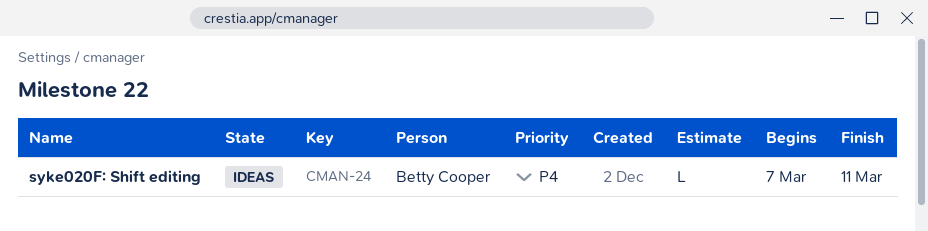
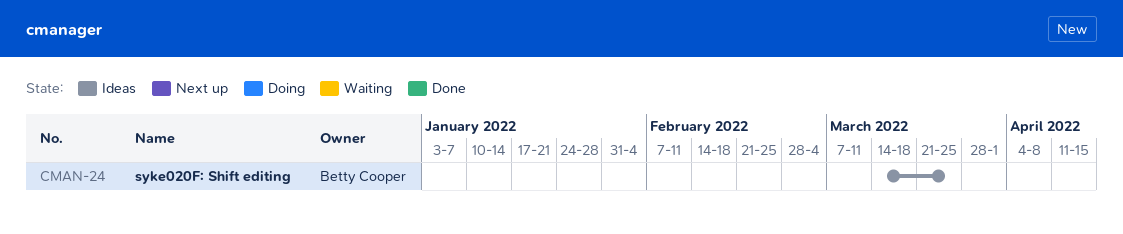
CMAN-24, start: Mar 7 -> Mar 14
CMAN-24, due: Mar 11 -> Mar 25

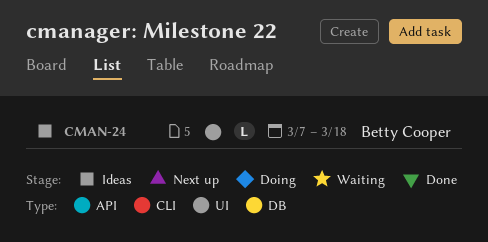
CMAN-24, start: Mar 14 -> Mar 7
CMAN-24, due: Mar 25 -> Mar 18

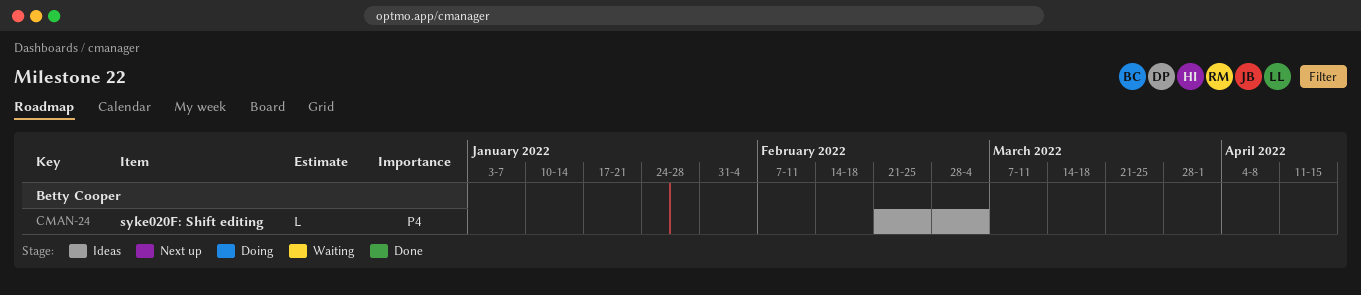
CMAN-24, start: Mar 7 -> Feb 21
CMAN-24, due: Mar 18 -> Mar 4

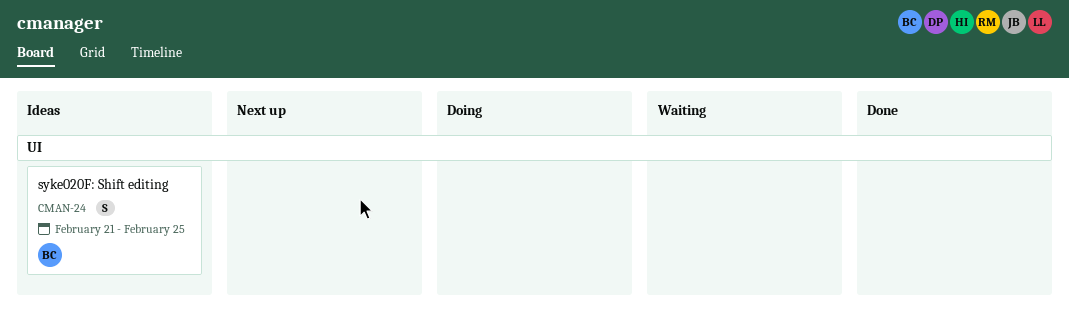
CMAN-24, estimate: L -> S
CMAN-24, due: Mar 4 -> Feb 25

